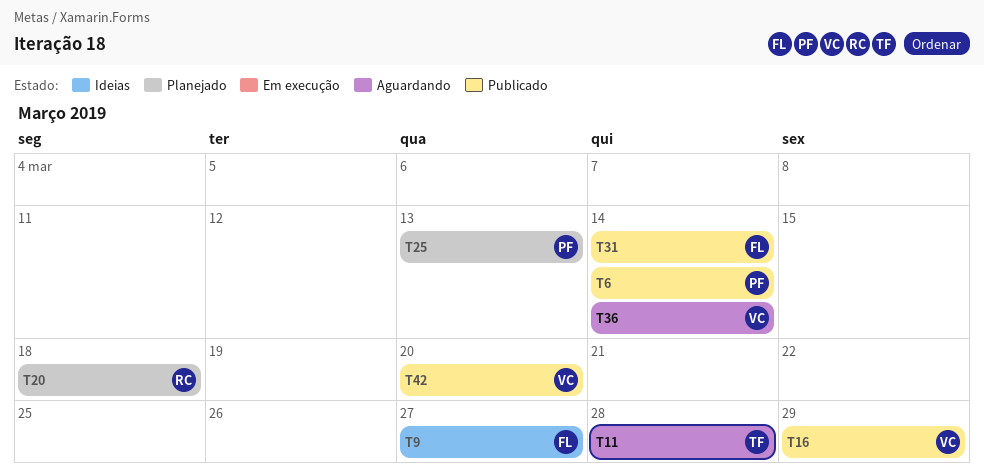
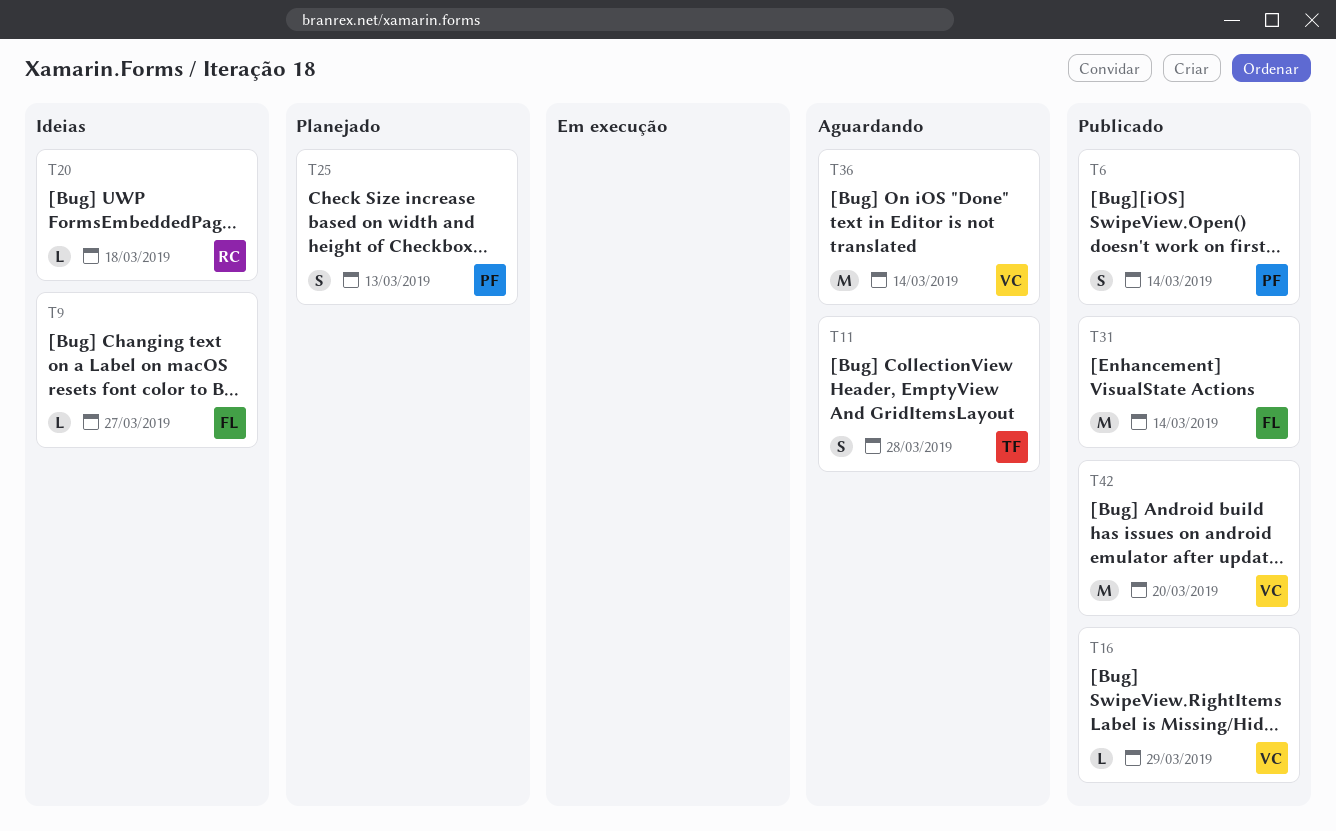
T20, status: Planejado -> Ideias

